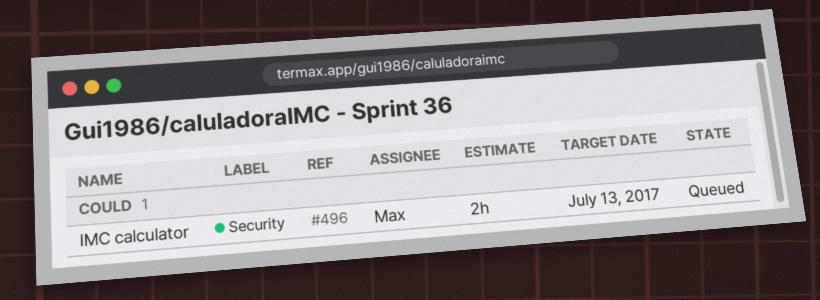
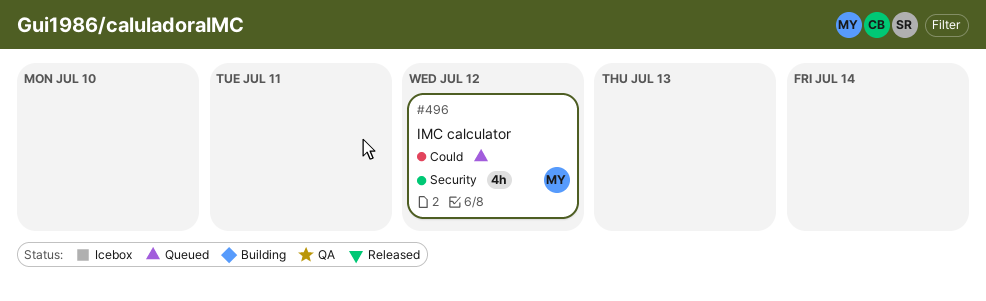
#496, estimate: 2h -> 4h
#496, due: Jul 13 -> Jul 12

